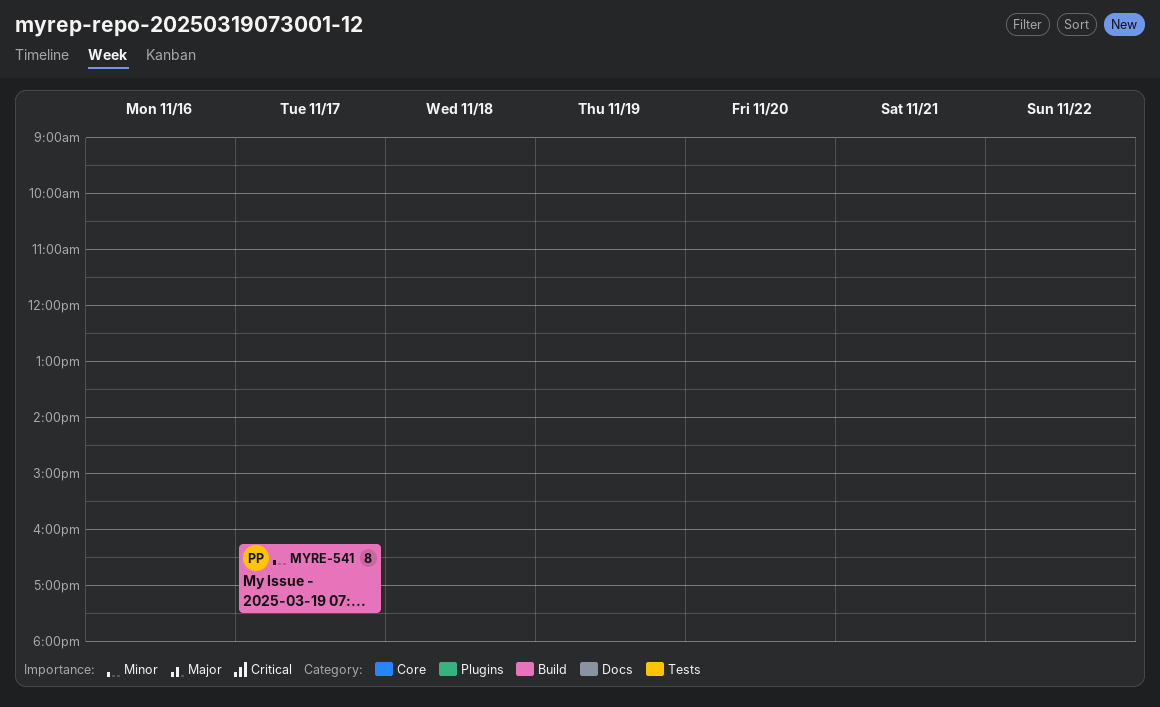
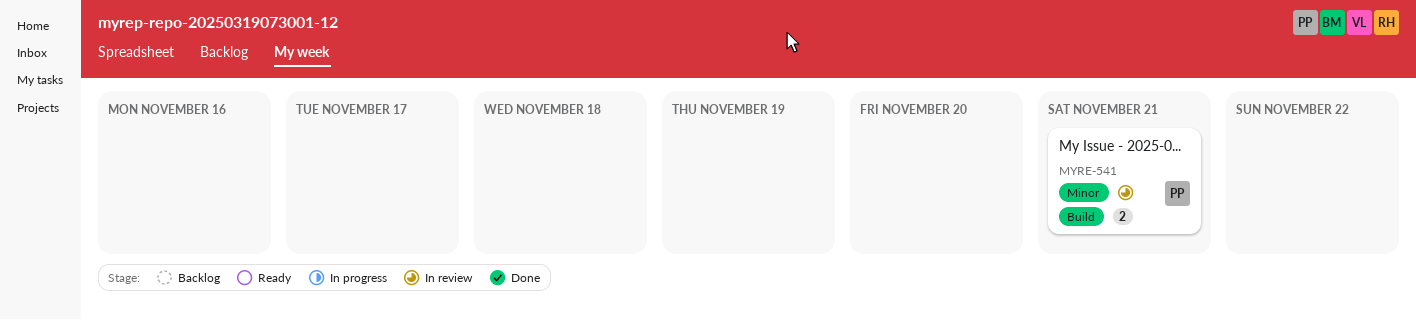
MYRE-541, estimate: 8 -> 2
MYRE-541, day: Nov 17 -> Nov 21

